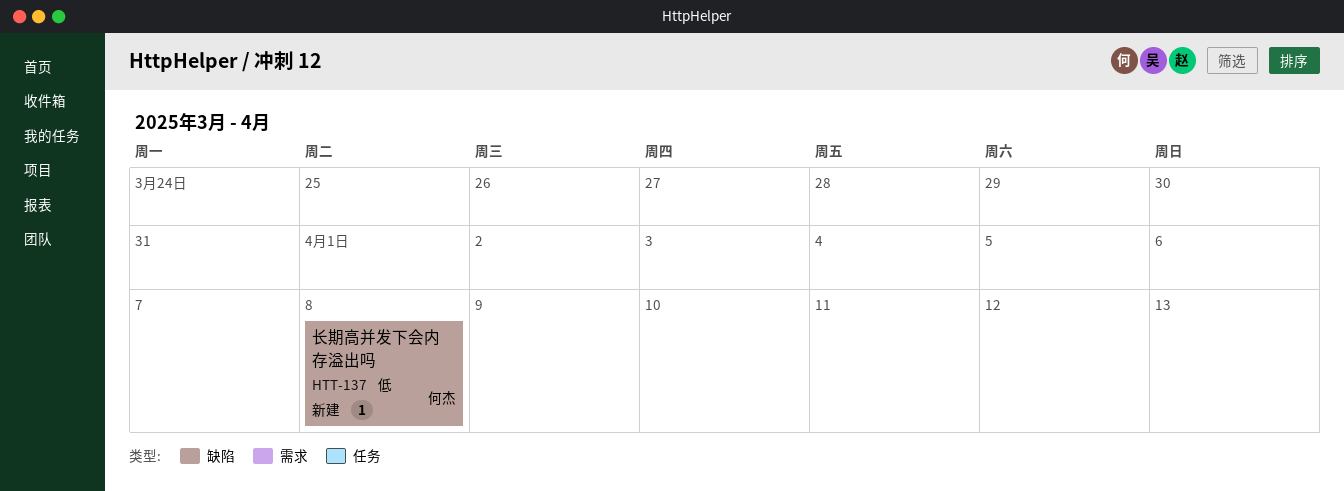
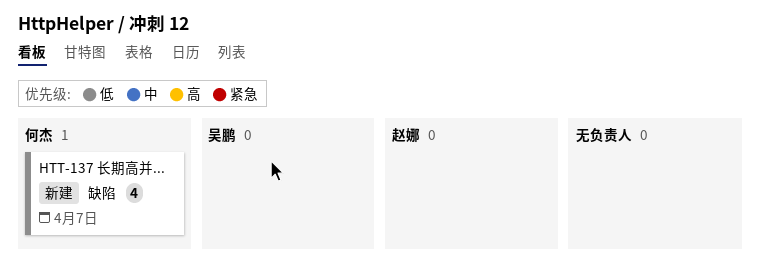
HTT-137, estimate: 1 -> 4
HTT-137, due: Apr 8 -> Apr 7

